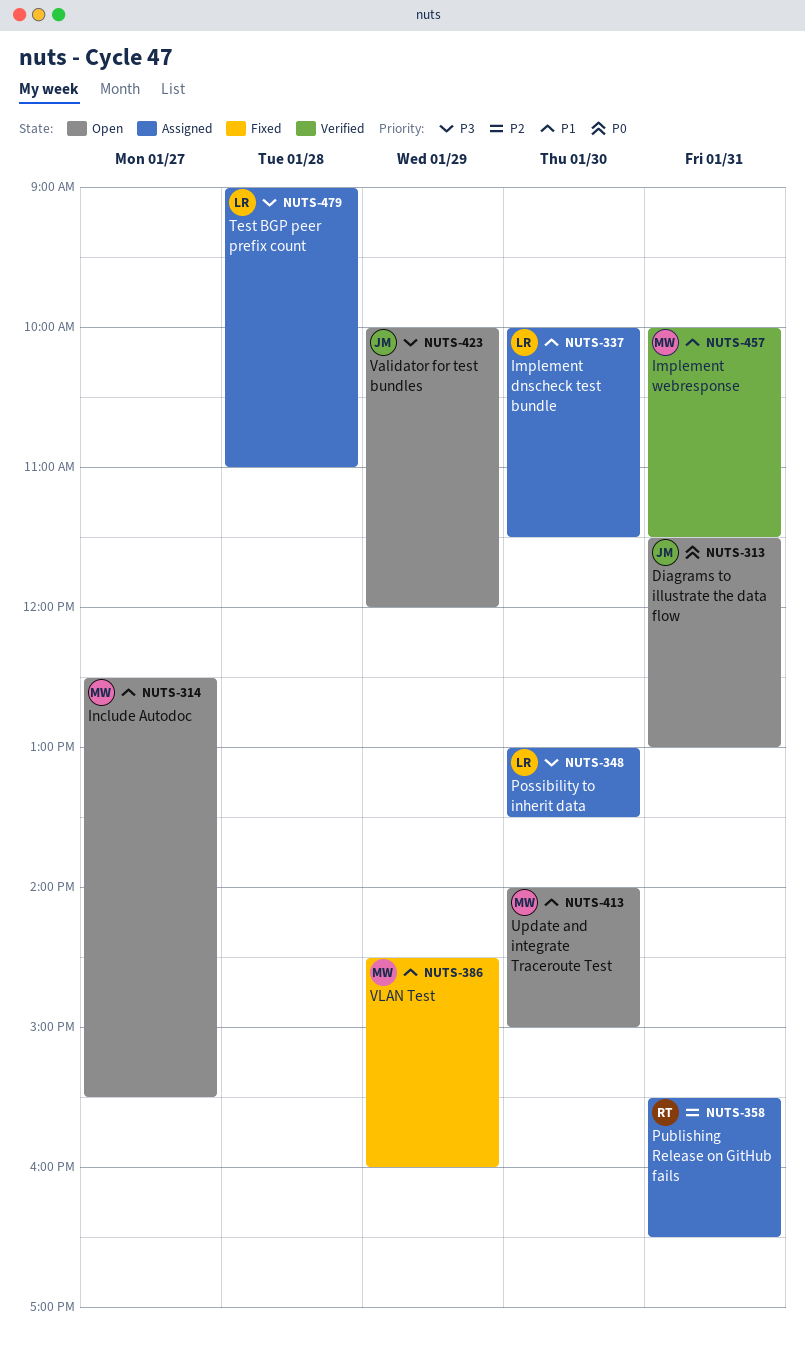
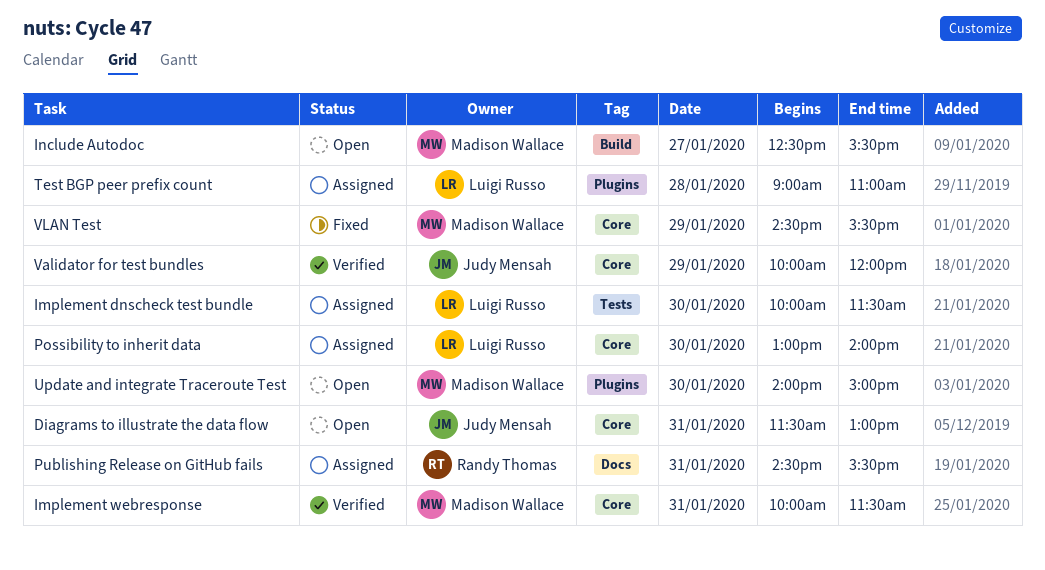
Possibility to inherit data, ends: 13:30 -> 14:00
Publishing Release on GitHub fails, begins: 15:30 -> 14:30
Publishing Release on GitHub fails, ends: 16:30 -> 15:30
Validator for test bundles, status: Open -> Verified
VLAN Test, ends: 16:00 -> 15:30

